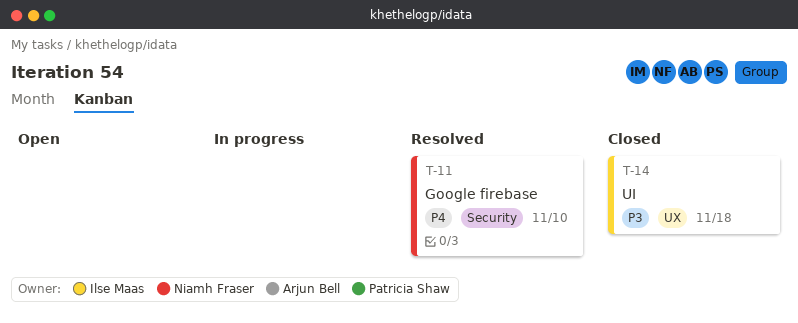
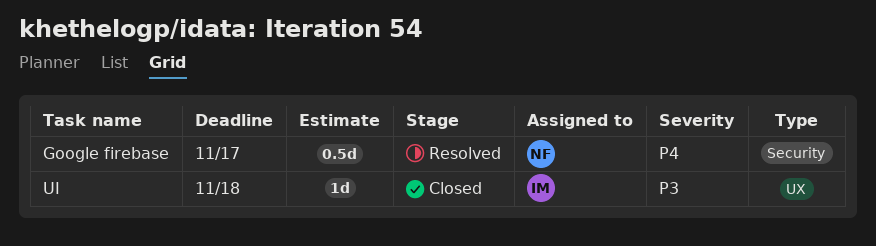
Google firebase, due: Nov 10 -> Nov 17

